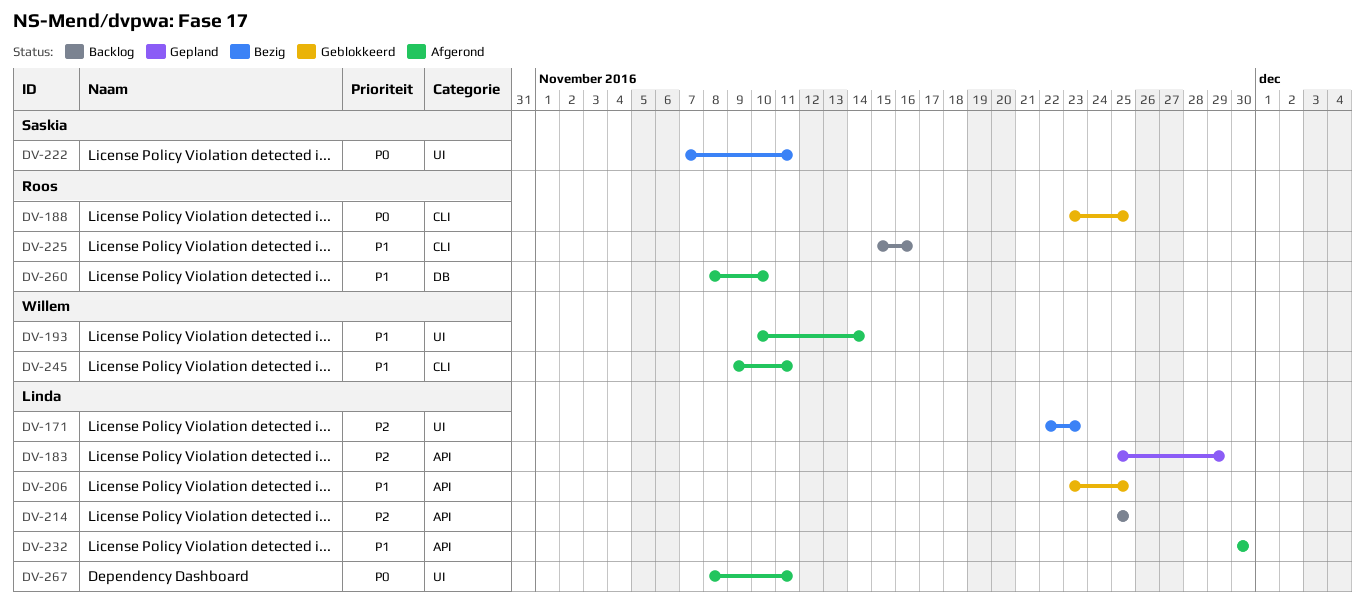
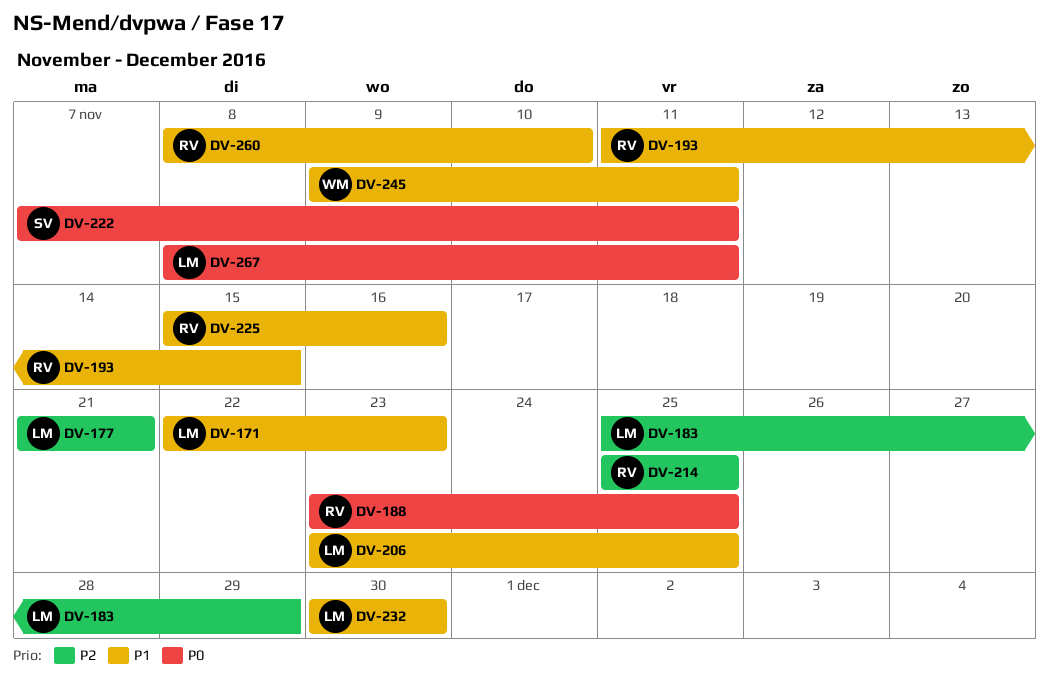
DV-171, priority: P2 -> P1
DV-177: none -> present
DV-193, owner: Willem -> Roos
DV-193, start: Nov 10 -> Nov 11
DV-193, due: Nov 14 -> Nov 15
DV-214, owner: Linda -> Roos

